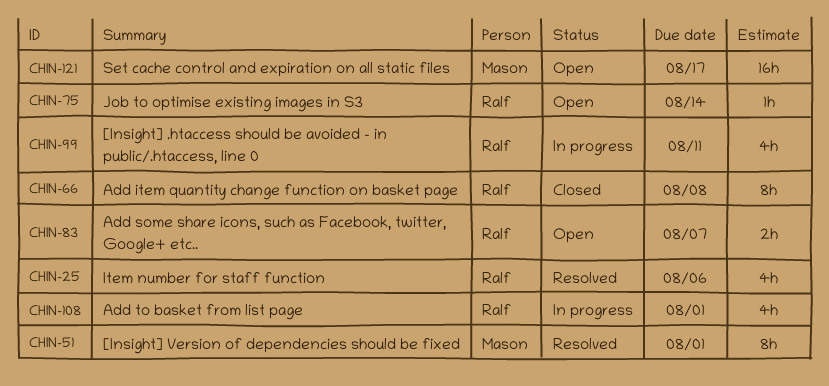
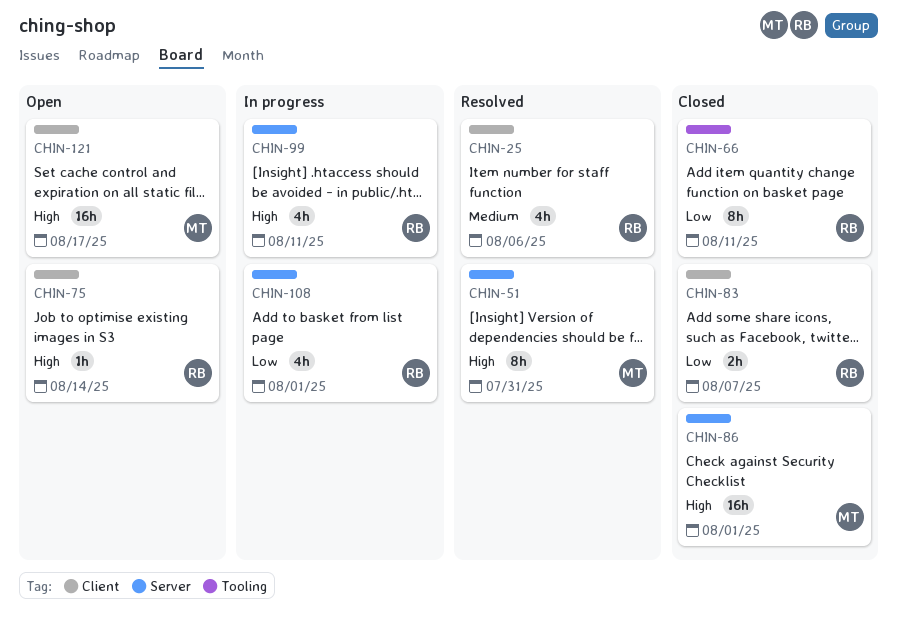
CHIN-51, due: Aug 1 -> Jul 31
CHIN-66, due: Aug 8 -> Aug 11
CHIN-83, status: Open -> Closed
CHIN-86: none -> present

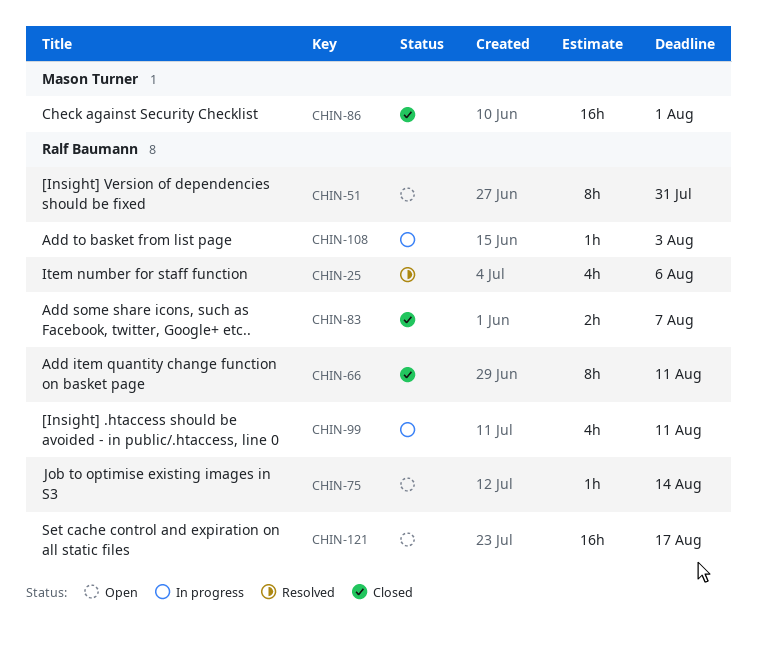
CHIN-51, status: Resolved -> Open
CHIN-51, owner: Mason Turner -> Ralf Baumann
CHIN-108, estimate: 4h -> 1h
CHIN-108, due: Aug 1 -> Aug 3
CHIN-121, owner: Mason Turner -> Ralf Baumann

